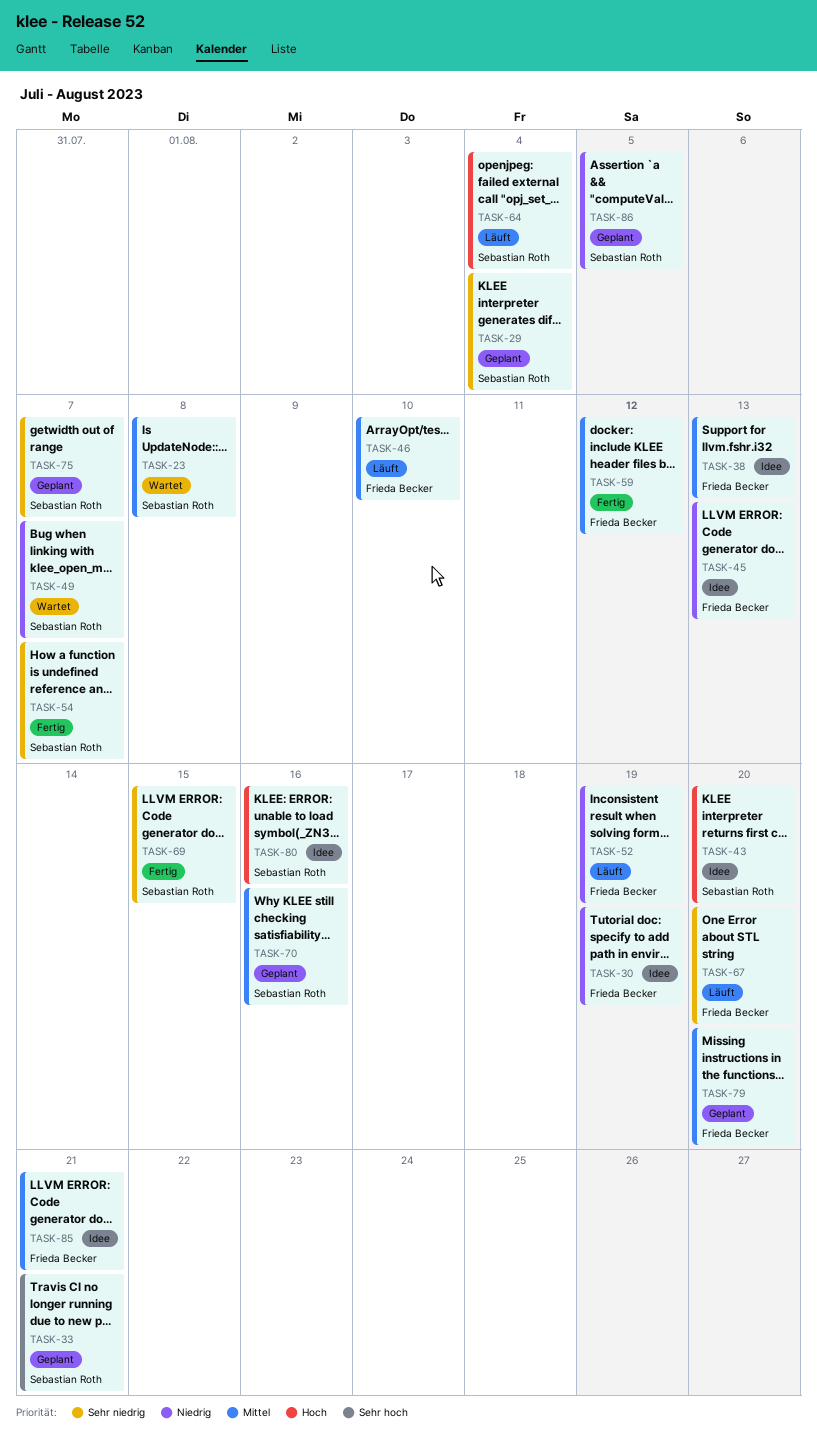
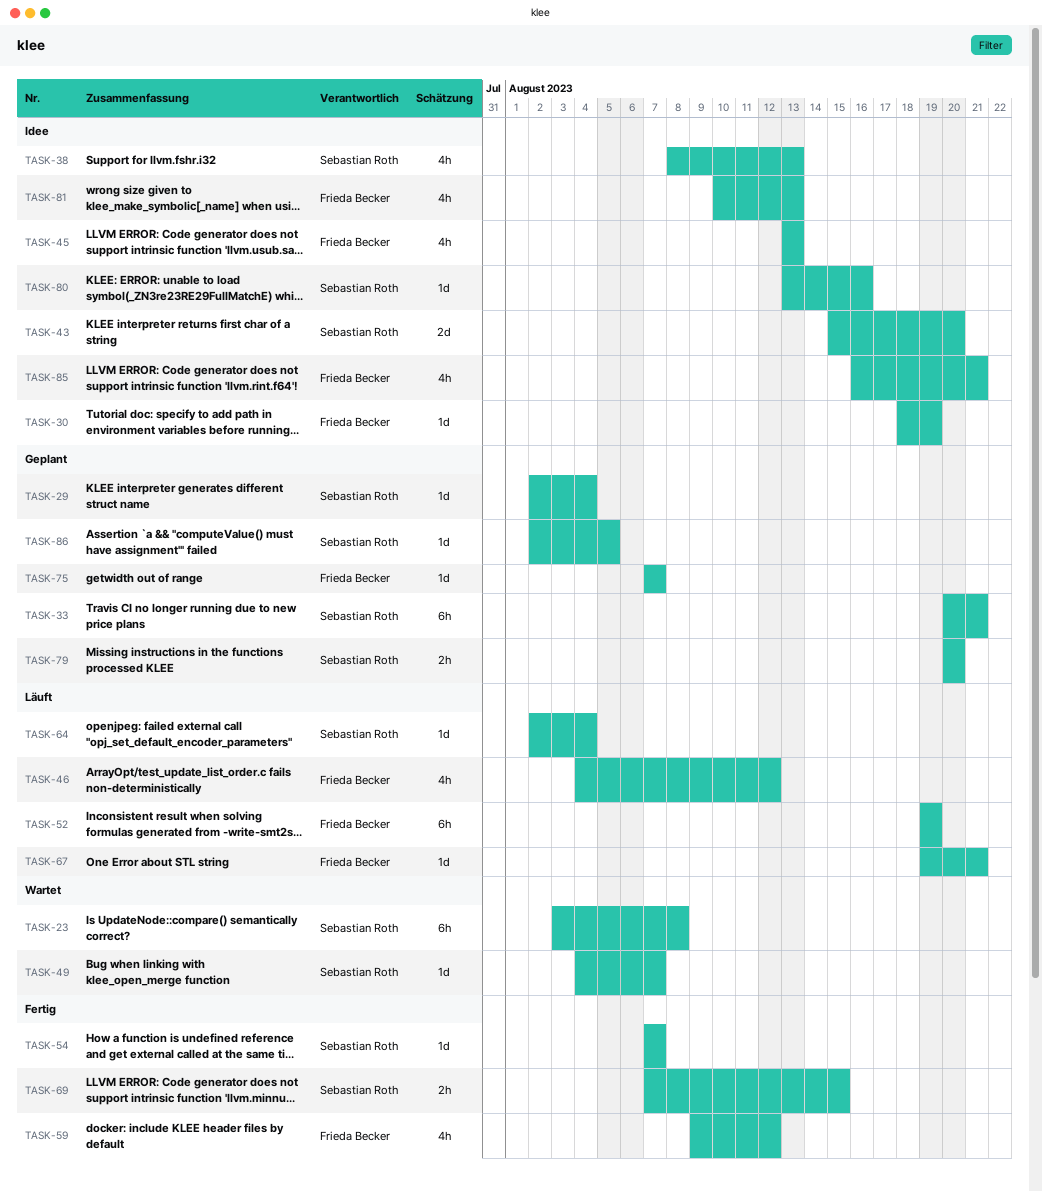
TASK-38, owner: Frieda Becker -> Sebastian Roth
TASK-46, due: Aug 10 -> Aug 12
TASK-67, due: Aug 20 -> Aug 21
TASK-70: present -> none
TASK-75, owner: Sebastian Roth -> Frieda Becker
TASK-79, owner: Frieda Becker -> Sebastian Roth
TASK-81: none -> present

